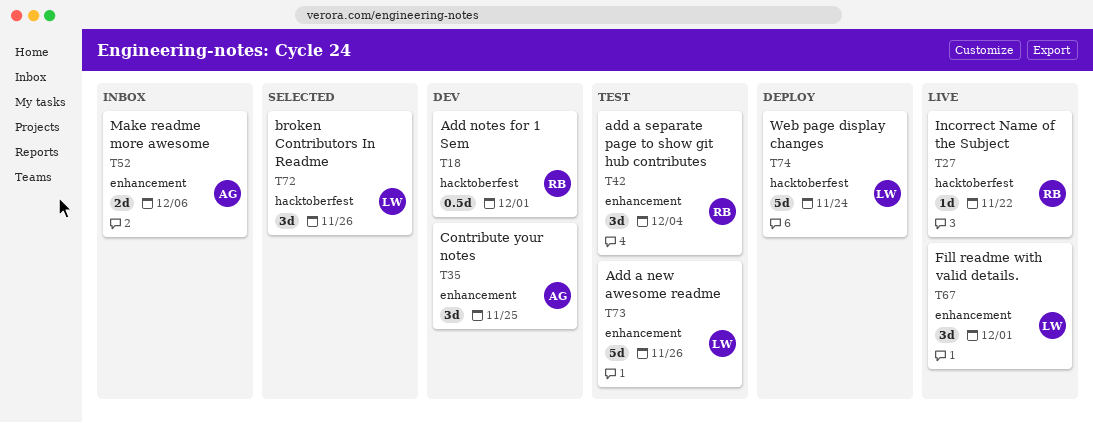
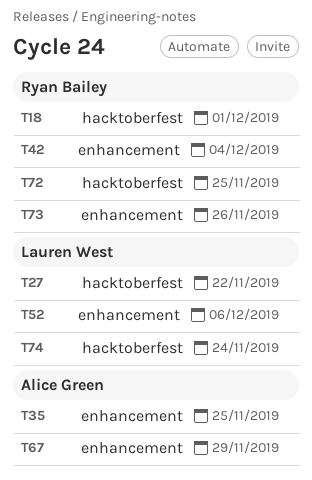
T27, owner: Ryan Bailey -> Lauren West
T52, owner: Alice Green -> Lauren West
T67, owner: Lauren West -> Alice Green
T67, due: Dec 1 -> Nov 29
T72, owner: Lauren West -> Ryan Bailey
T72, due: Nov 26 -> Nov 25
T73, owner: Lauren West -> Ryan Bailey

